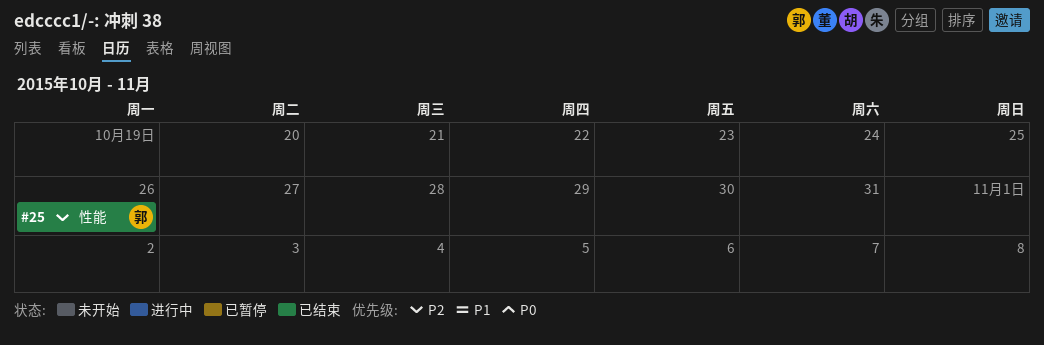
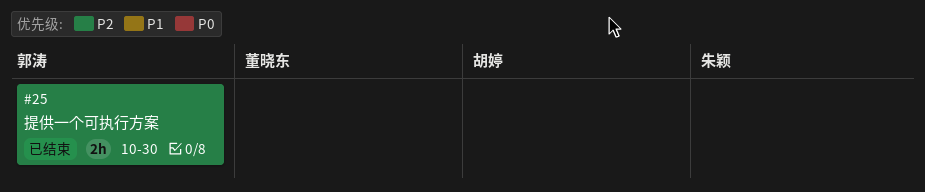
#25, due: Oct 26 -> Oct 30

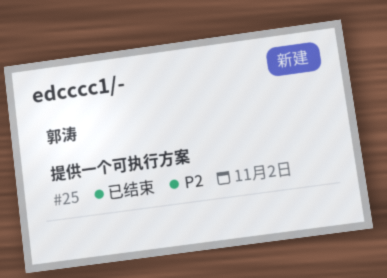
#25, due: Oct 30 -> Nov 2

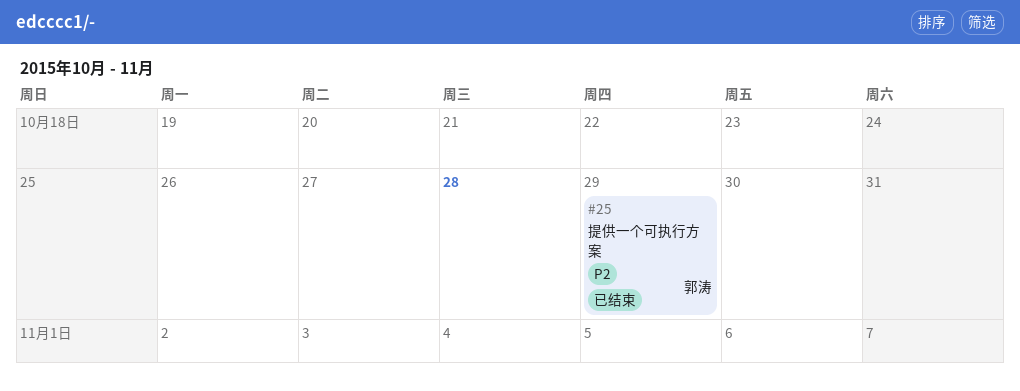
#25, due: Nov 2 -> Oct 29

